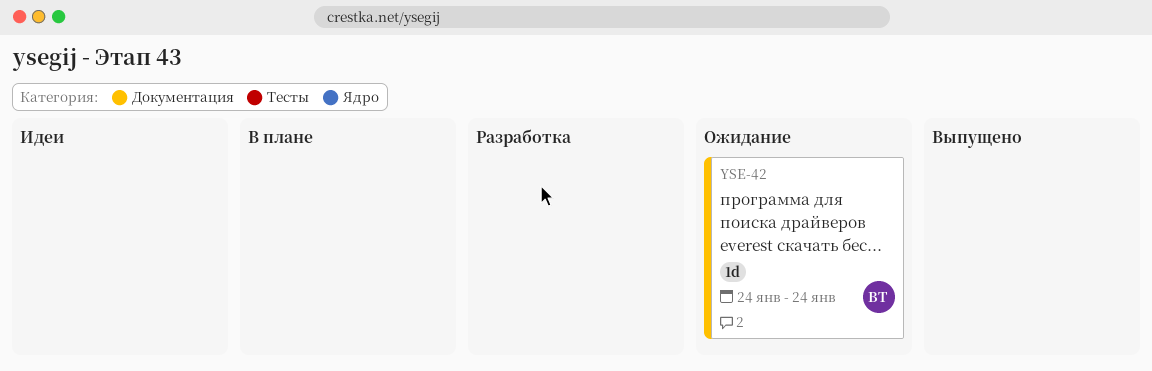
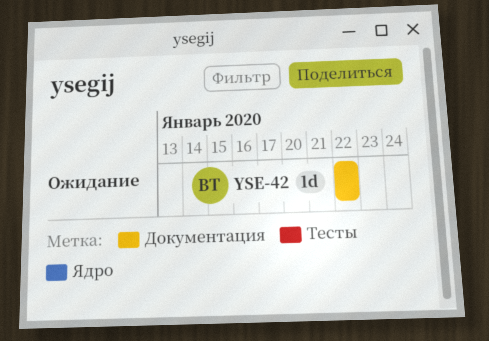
YSE-42, start: Jan 24 -> Jan 22
YSE-42, due: Jan 24 -> Jan 22

